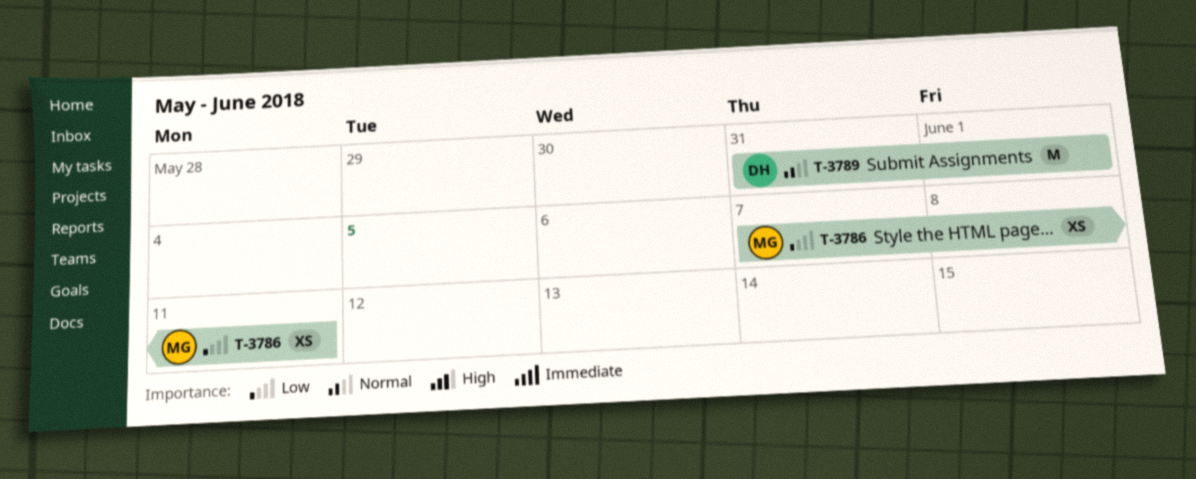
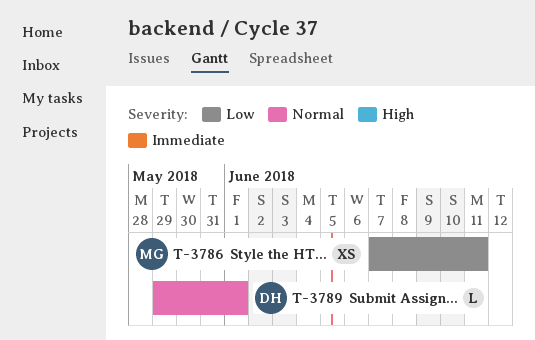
T-3789, estimate: M -> L
T-3789, start: May 31 -> May 29

